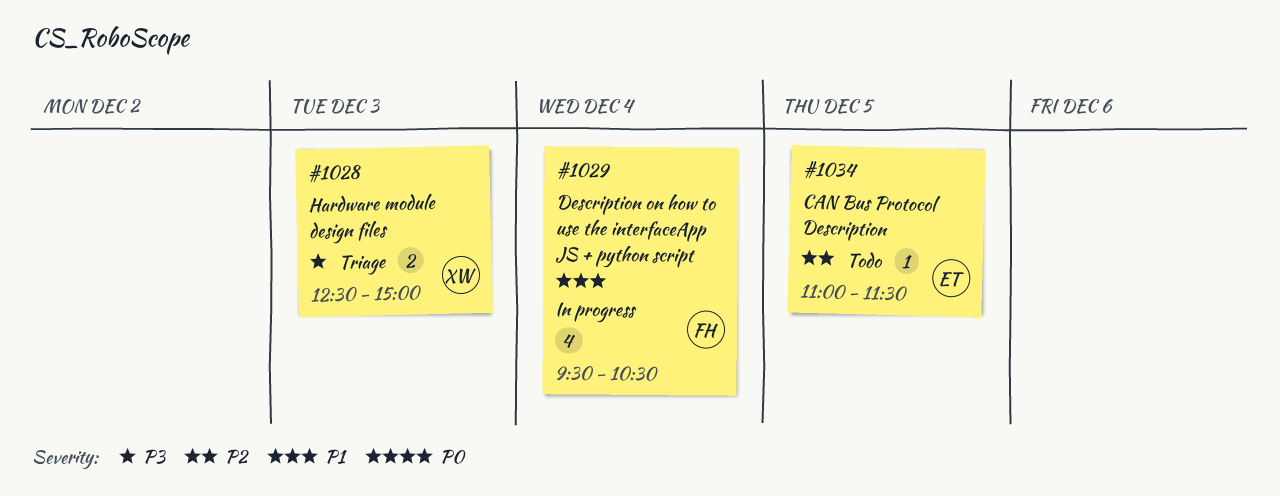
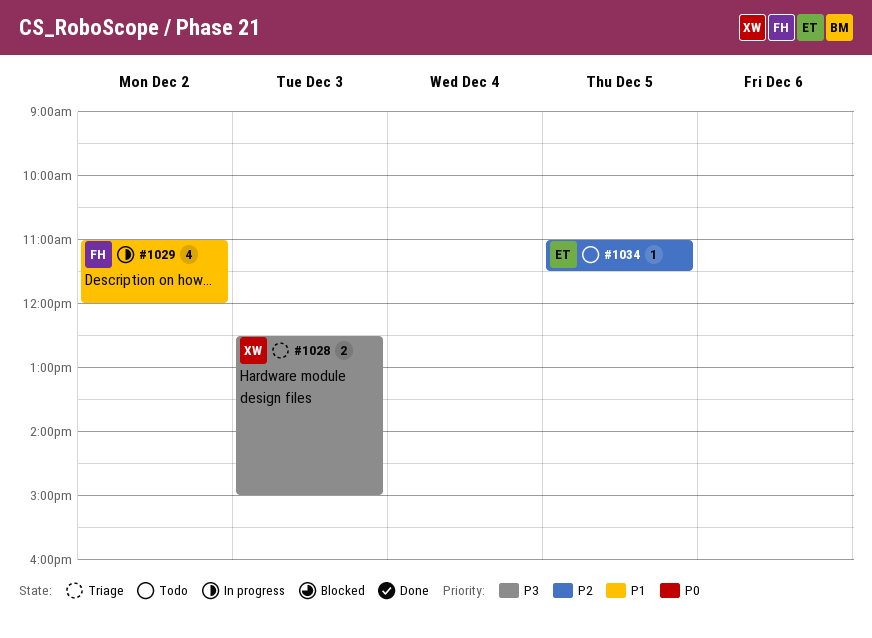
#1029, day: Dec 4 -> Dec 2
#1029, begins: 09:30 -> 11:00
#1029, ends: 10:30 -> 12:00

